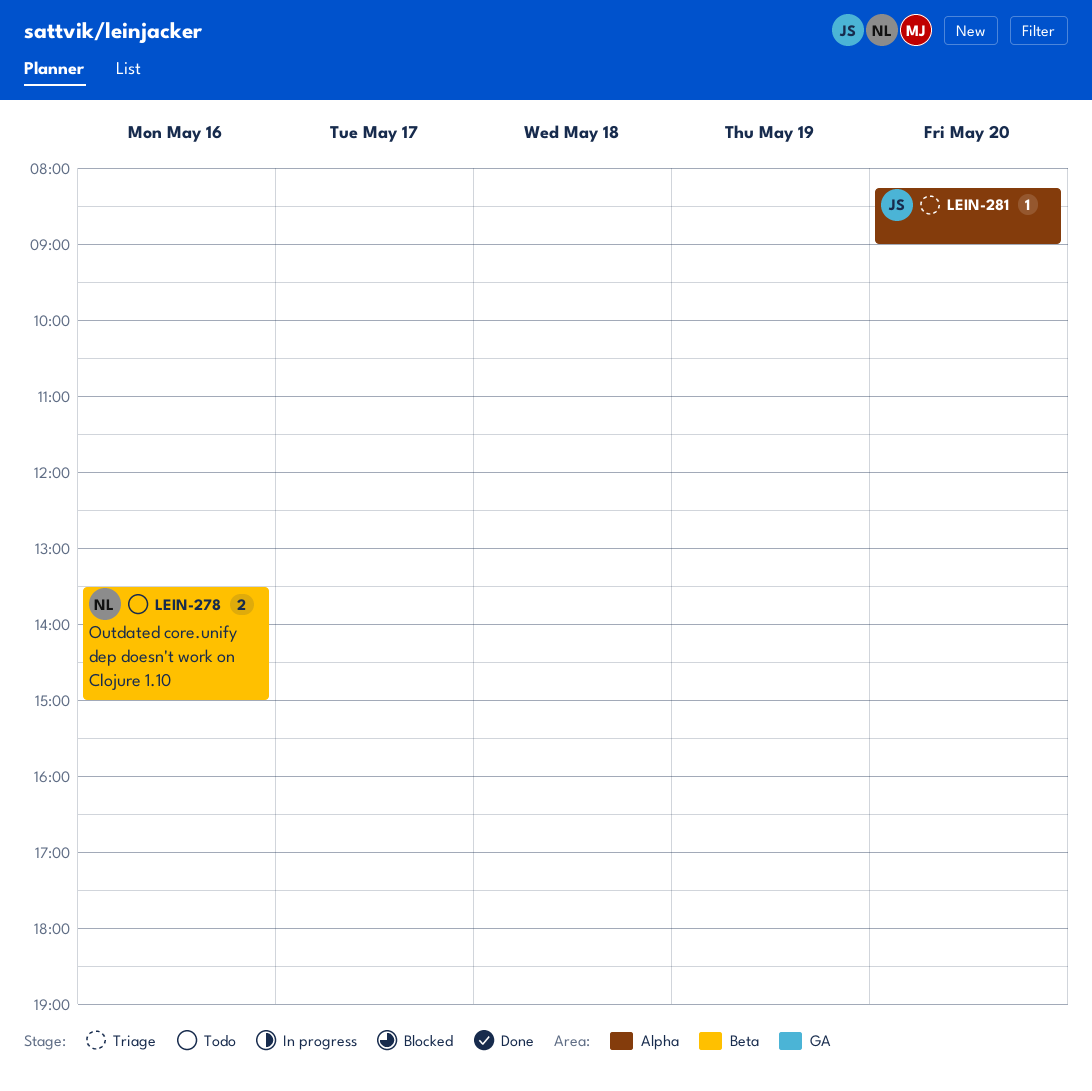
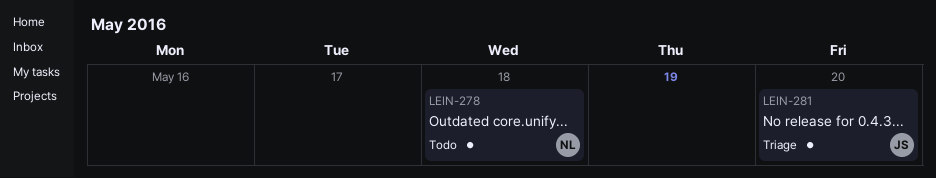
LEIN-278, estimate: 2 -> 1
LEIN-278, day: May 16 -> May 18

